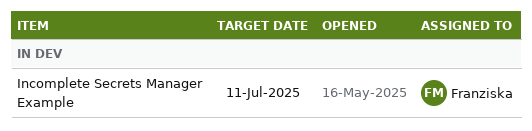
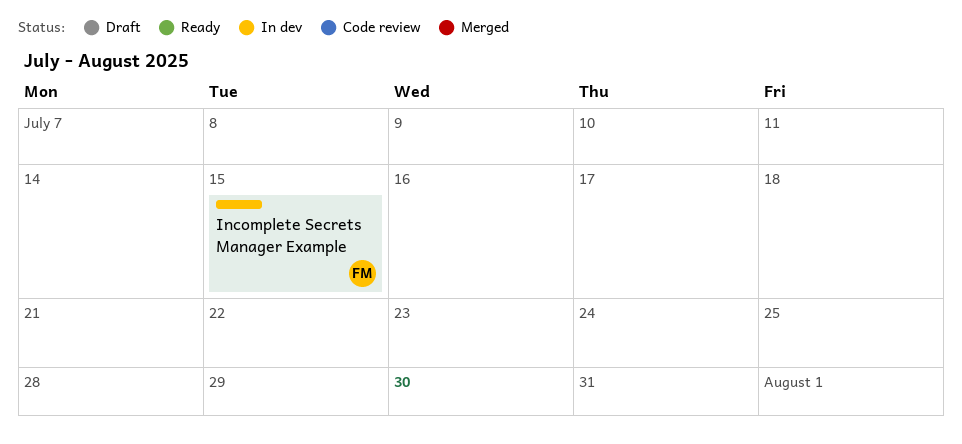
Incomplete Secrets Manager Example, due: Jul 11 -> Jul 15

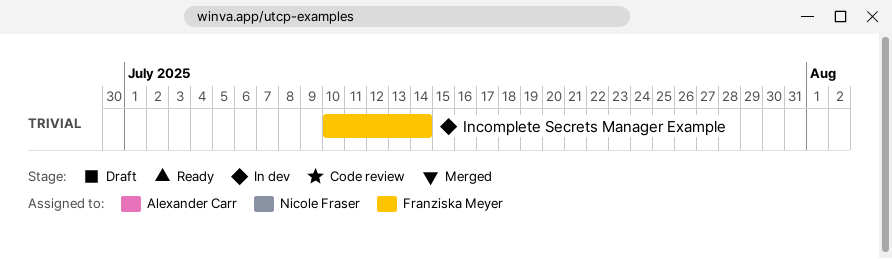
Incomplete Secrets Manager Example, due: Jul 15 -> Jul 14

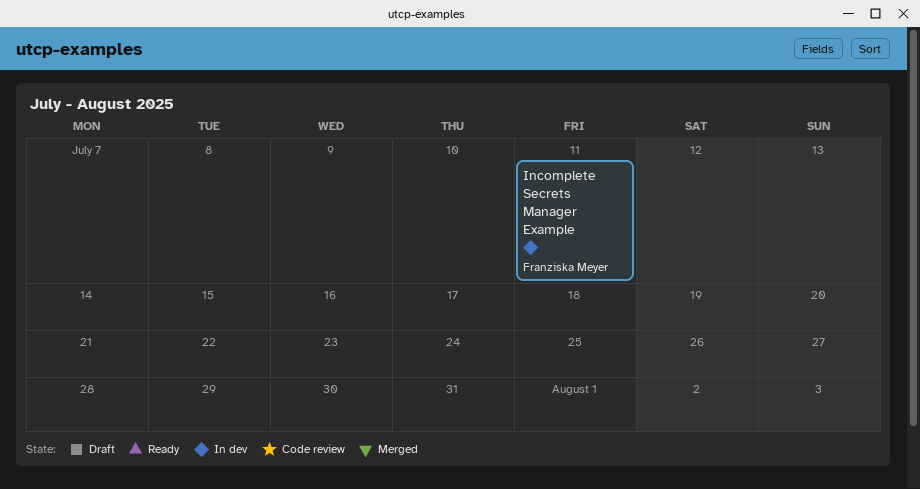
Incomplete Secrets Manager Example, due: Jul 14 -> Jul 11

